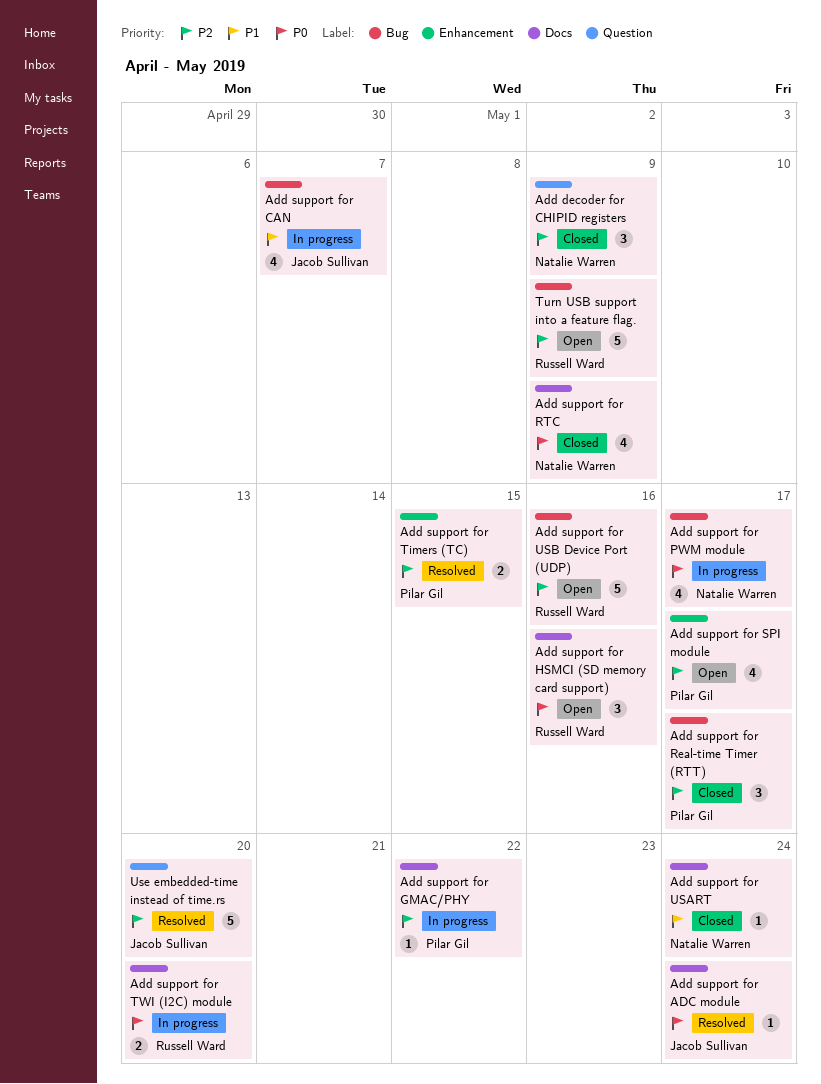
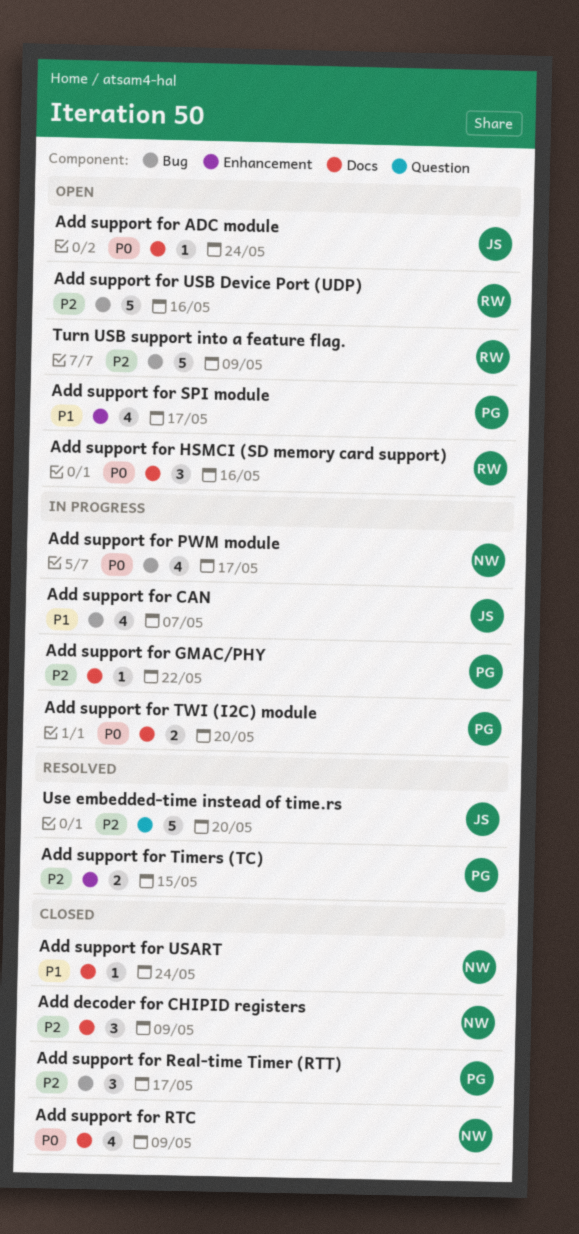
Add decoder for CHIPID registers, label: Question -> Docs
Add support for ADC module, status: Resolved -> Open
Add support for SPI module, priority: P2 -> P1
Add support for TWI (I2C) module, owner: Russell Ward -> Pilar Gil

